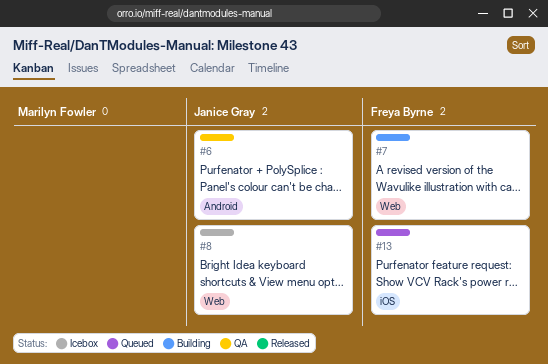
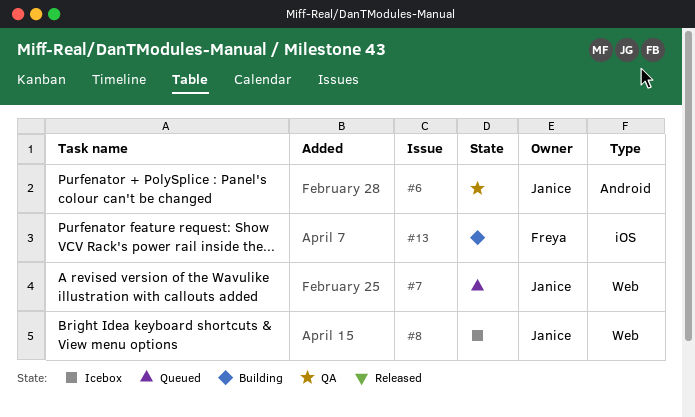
#7, status: Building -> Queued
#7, owner: Freya Byrne -> Janice Gray
#13, status: Queued -> Building

